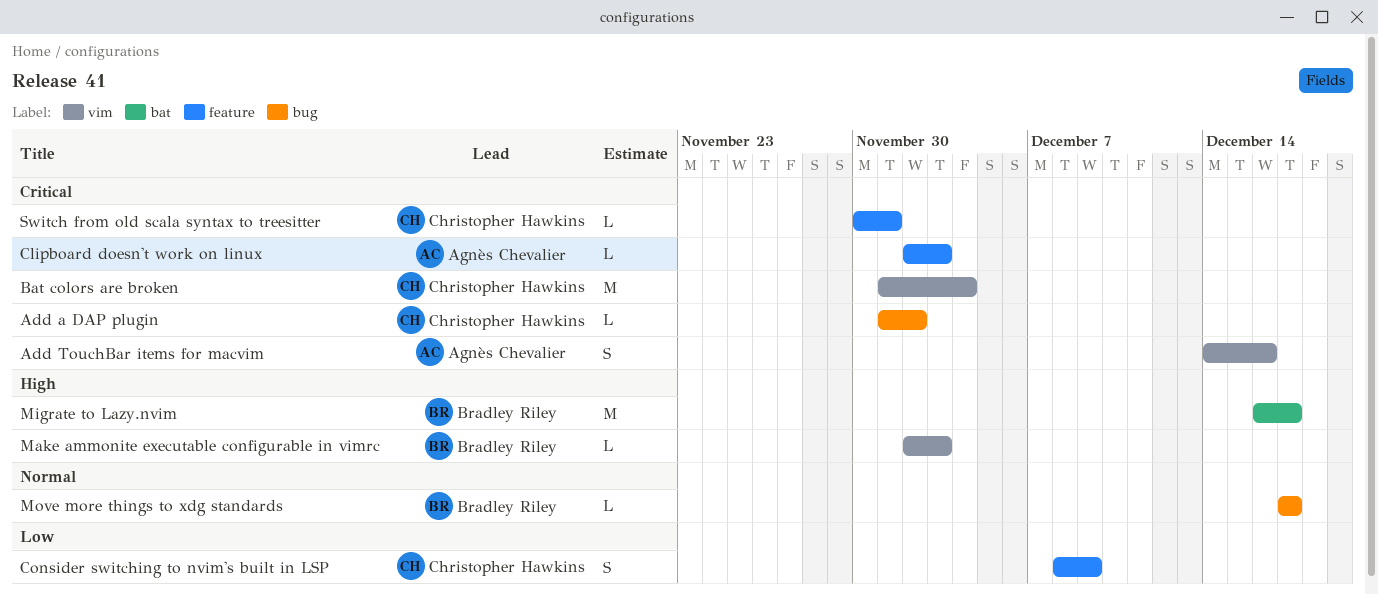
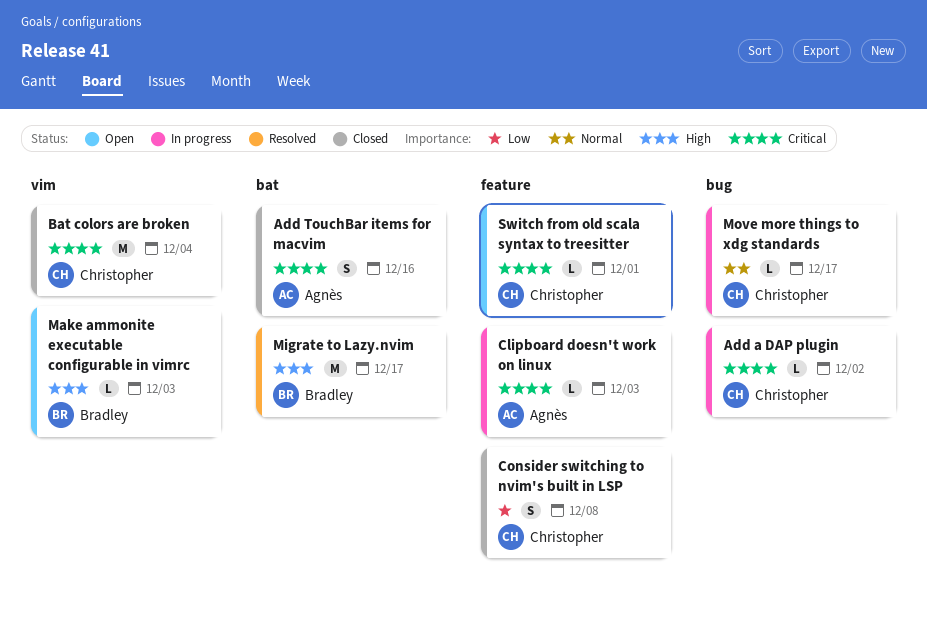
Add TouchBar items for macvim, label: vim -> bat
Consider switching to nvim's built in LSP, due: Dec 9 -> Dec 8
Move more things to xdg standards, owner: Bradley Riley -> Christopher Hawkins

